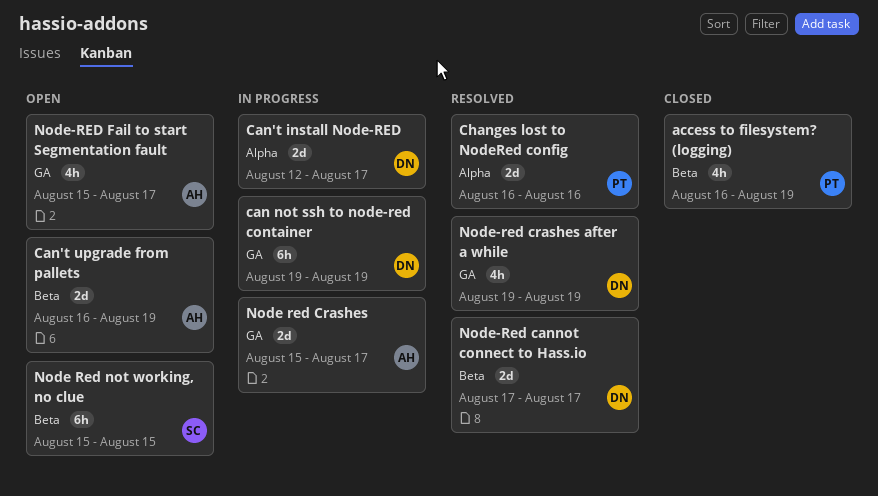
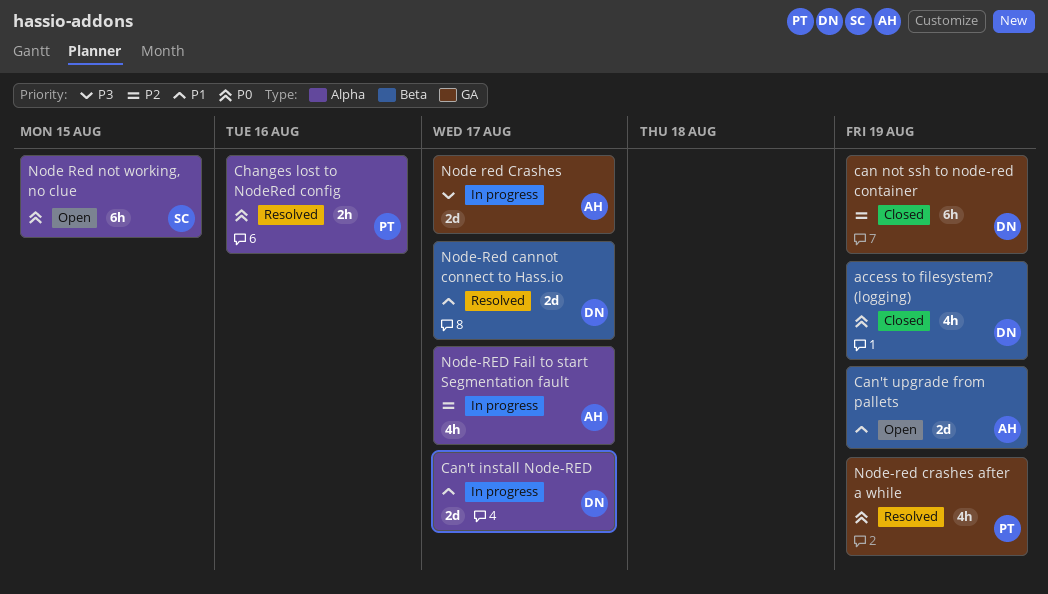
access to filesystem? (logging), owner: PT -> DN
can not ssh to node-red container, status: In progress -> Closed
Changes lost to NodeRed config, estimate: 2d -> 2h
Node Red not working, no clue, label: Beta -> Alpha
Node-red crashes after a while, owner: DN -> PT
Node-RED Fail to start Segmentation fault, status: Open -> In progress
Node-RED Fail to start Segmentation fault, label: GA -> Alpha

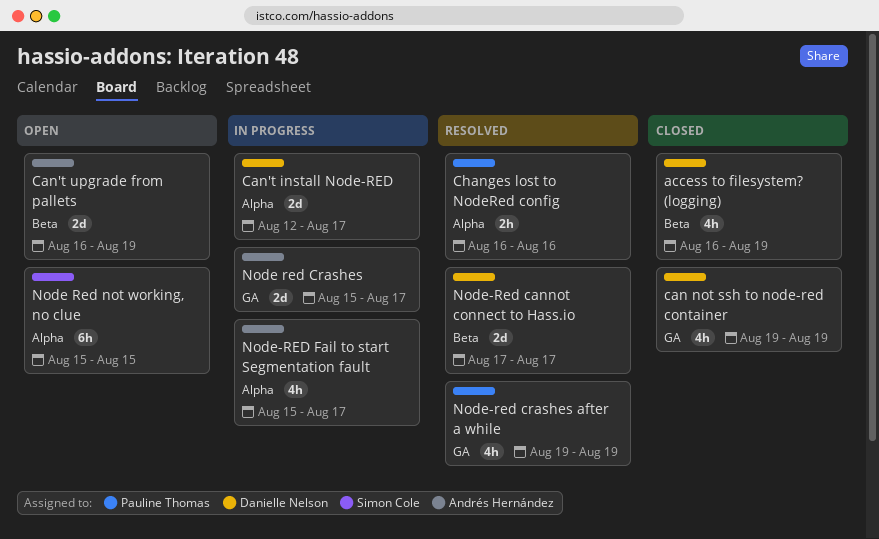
can not ssh to node-red container, estimate: 6h -> 4h

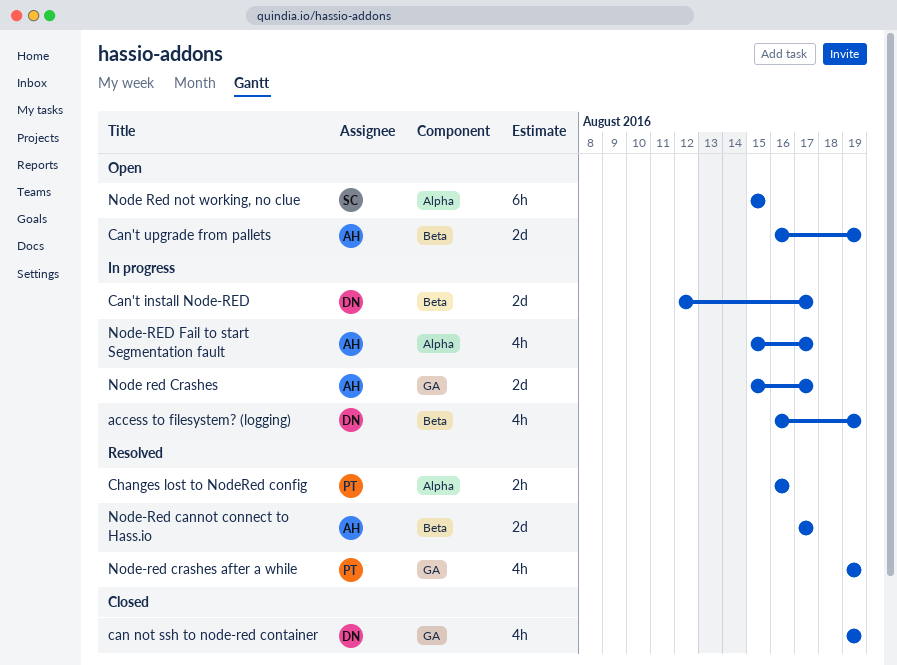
access to filesystem? (logging), status: Closed -> In progress
Can't install Node-RED, label: Alpha -> Beta
Node-Red cannot connect to Hass.io, owner: Danielle Nelson -> Andrés Hernández

